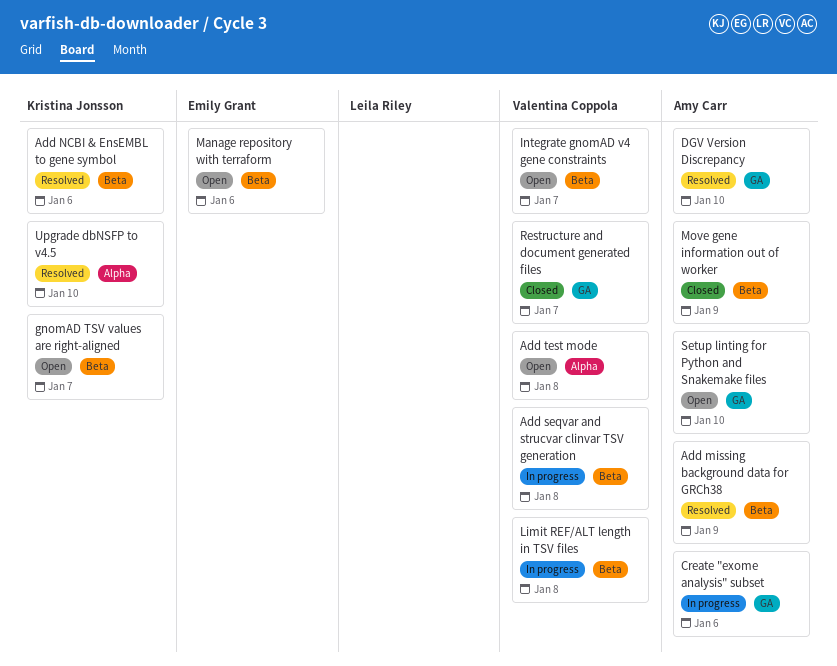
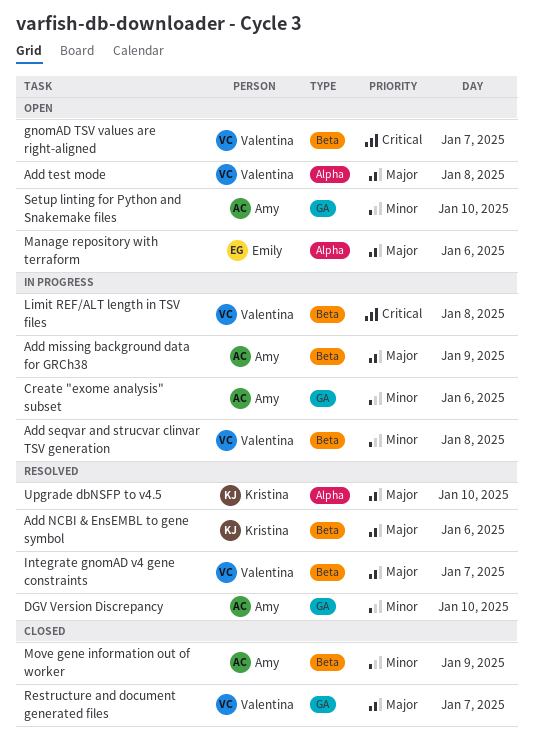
Add missing background data for GRCh38, status: Resolved -> In progress
gnomAD TSV values are right-aligned, owner: Kristina Jonsson -> Valentina Coppola
Integrate gnomAD v4 gene constraints, status: Open -> Resolved
Manage repository with terraform, label: Beta -> Alpha

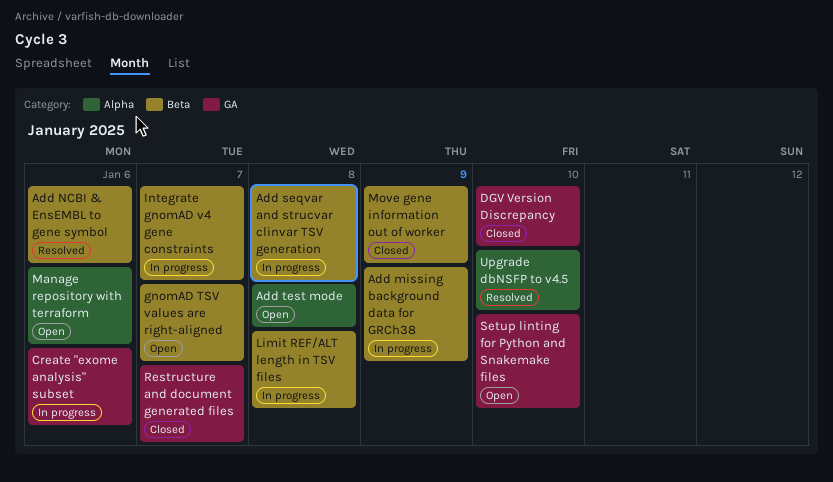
DGV Version Discrepancy, status: Resolved -> Closed
Integrate gnomAD v4 gene constraints, status: Resolved -> In progress

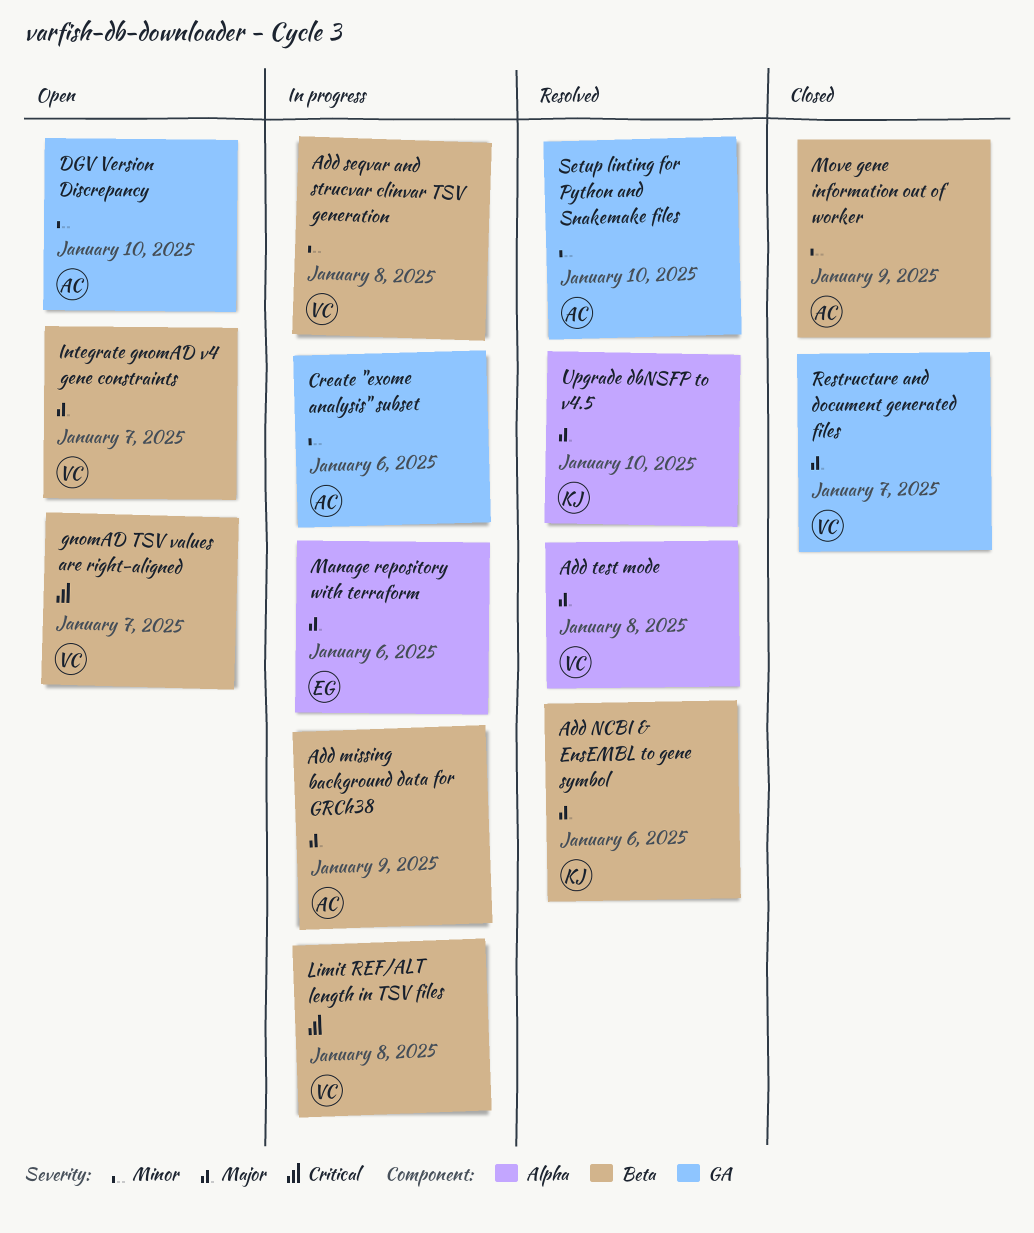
Add test mode, status: Open -> Resolved
DGV Version Discrepancy, status: Closed -> Open
Integrate gnomAD v4 gene constraints, status: In progress -> Open
Manage repository with terraform, status: Open -> In progress
Setup linting for Python and Snakemake files, status: Open -> Resolved

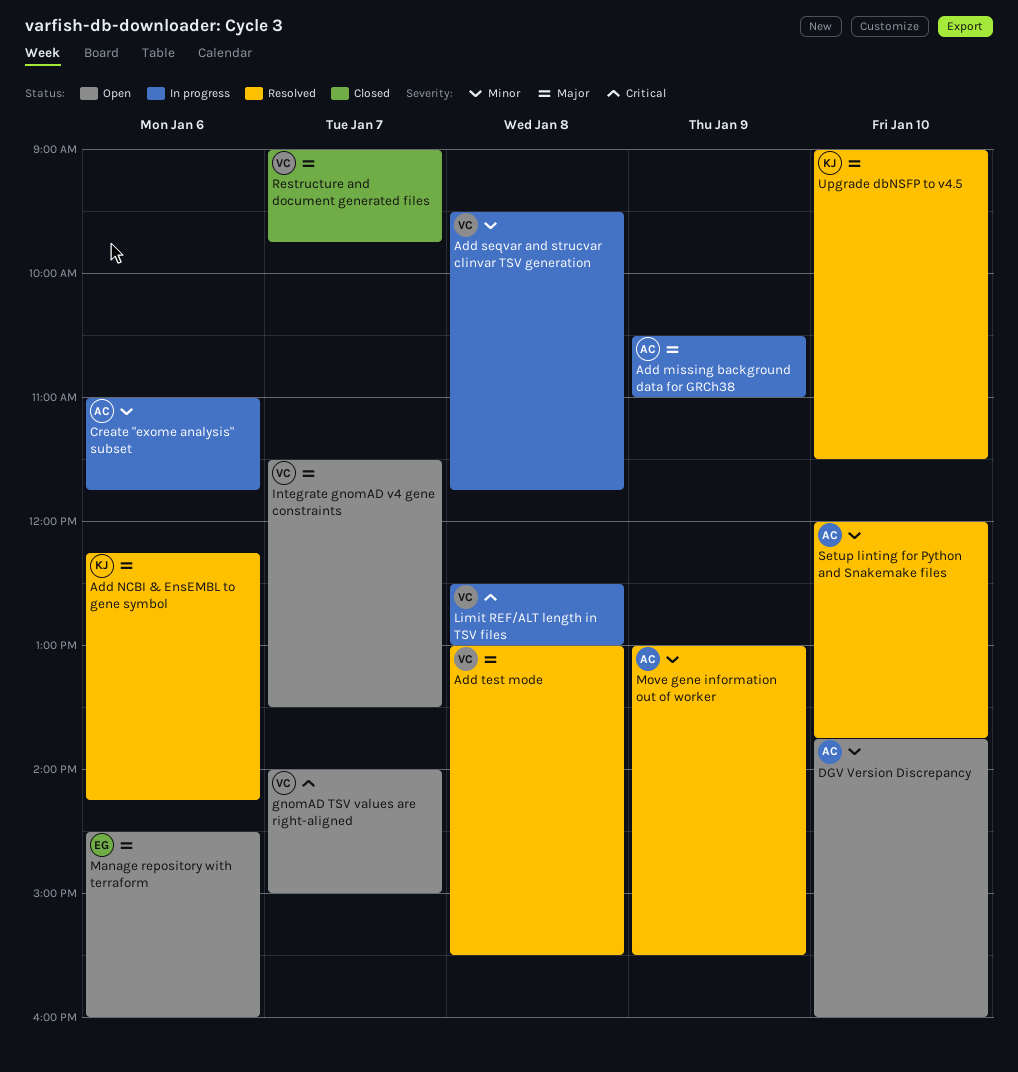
Manage repository with terraform, status: In progress -> Open
Move gene information out of worker, status: Closed -> Resolved

